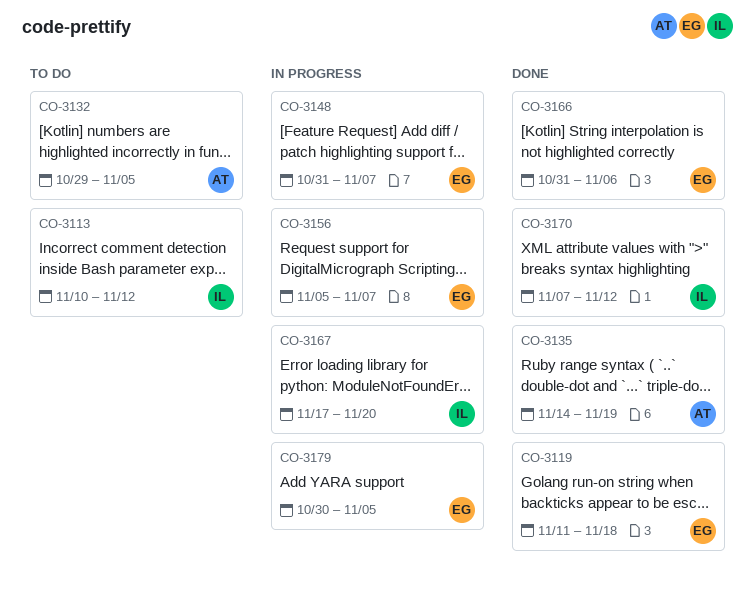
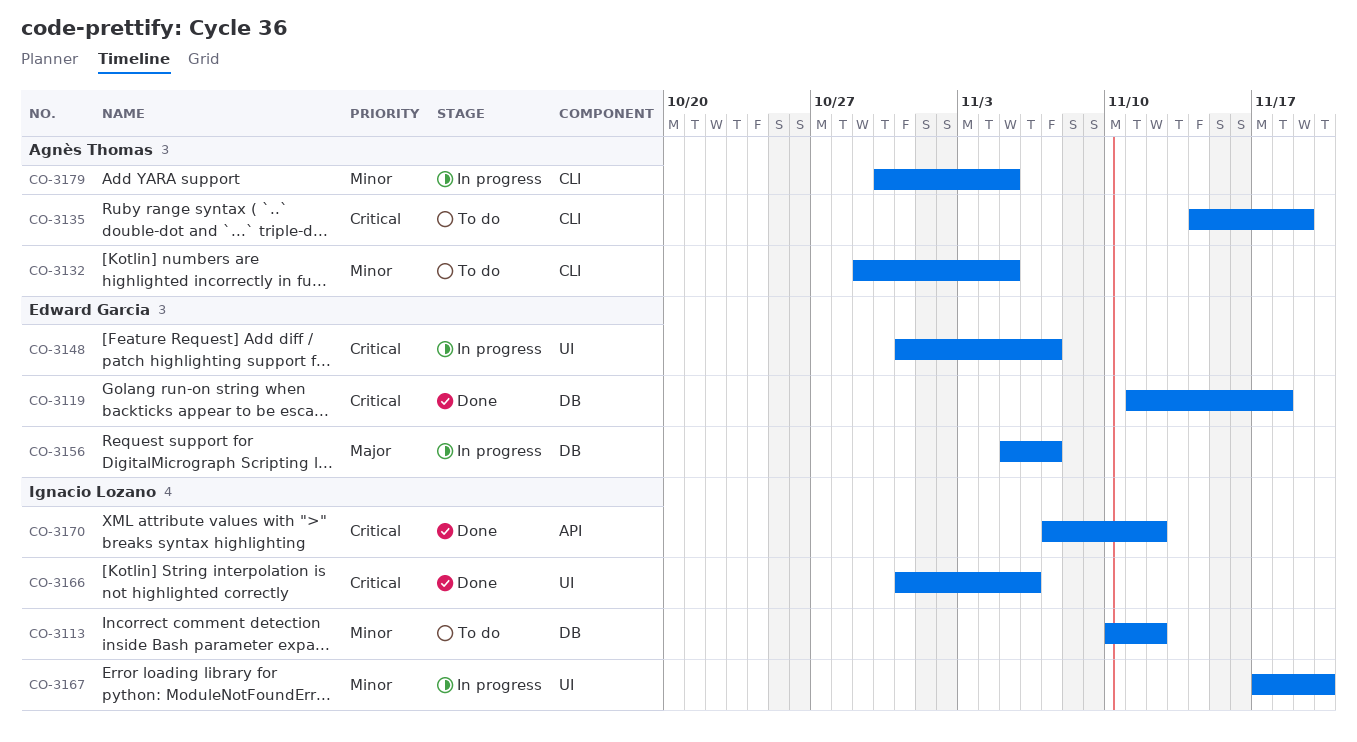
CO-3135, status: Done -> To do
CO-3166, owner: Edward Garcia -> Ignacio Lozano
CO-3179, owner: Edward Garcia -> Agnès Thomas

